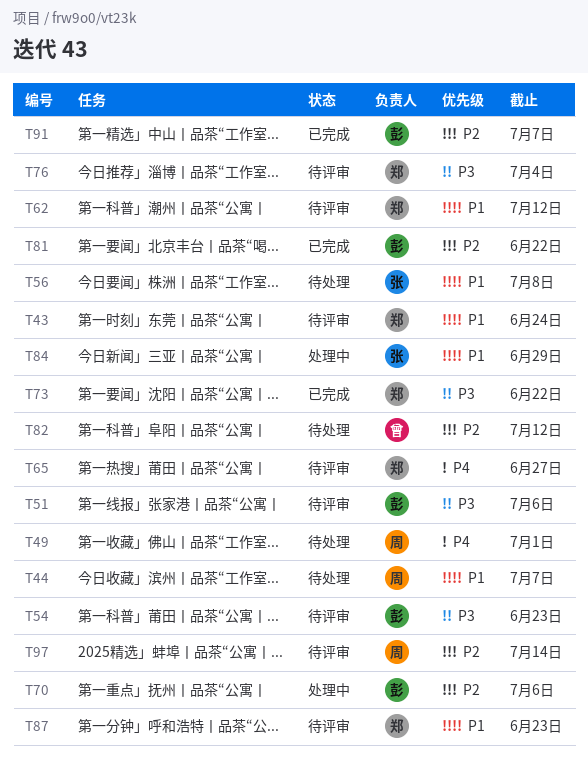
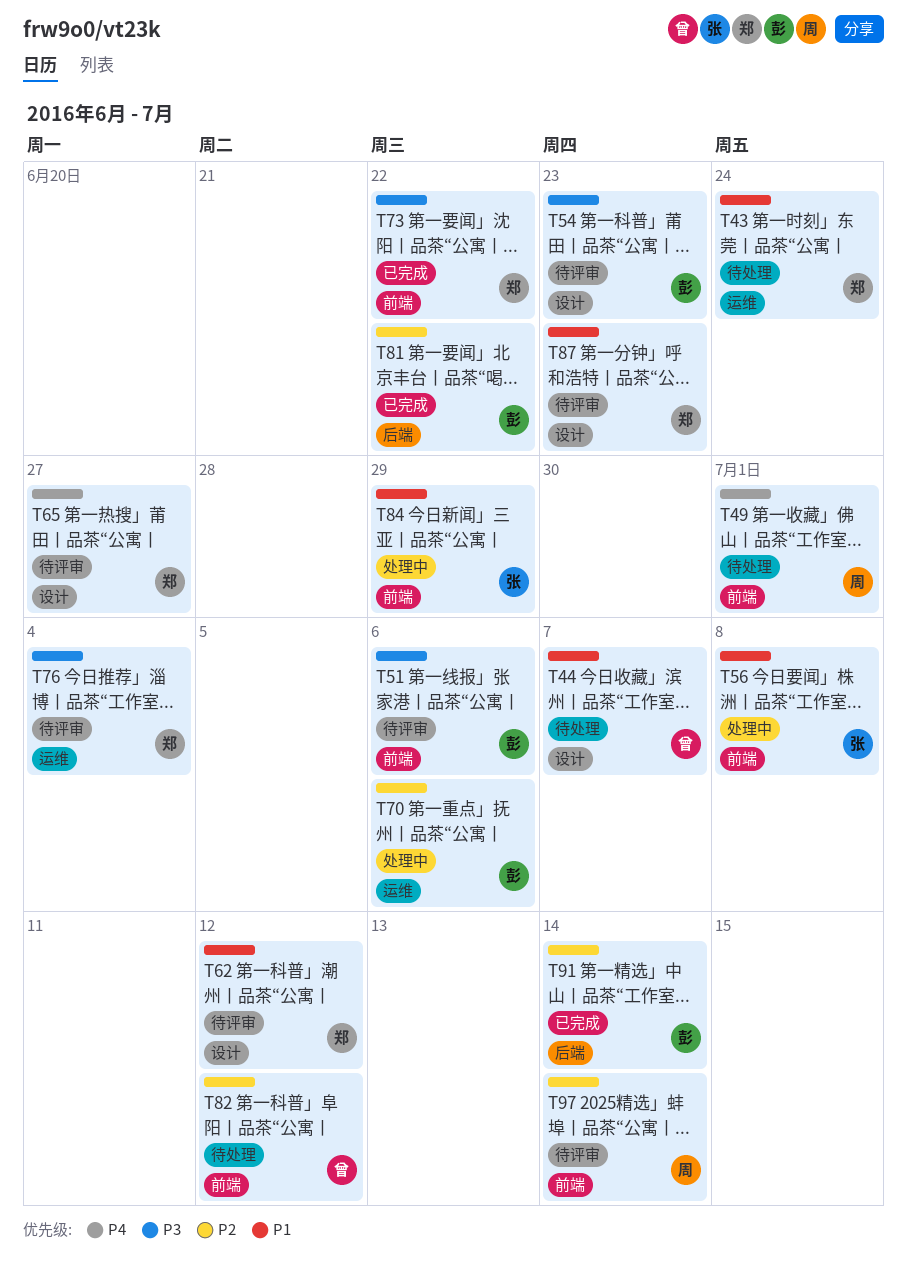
T43, status: 待评审 -> 待处理
T44, owner: 周 -> 曾
T56, status: 待处理 -> 处理中
T91, due: Jul 7 -> Jul 14

